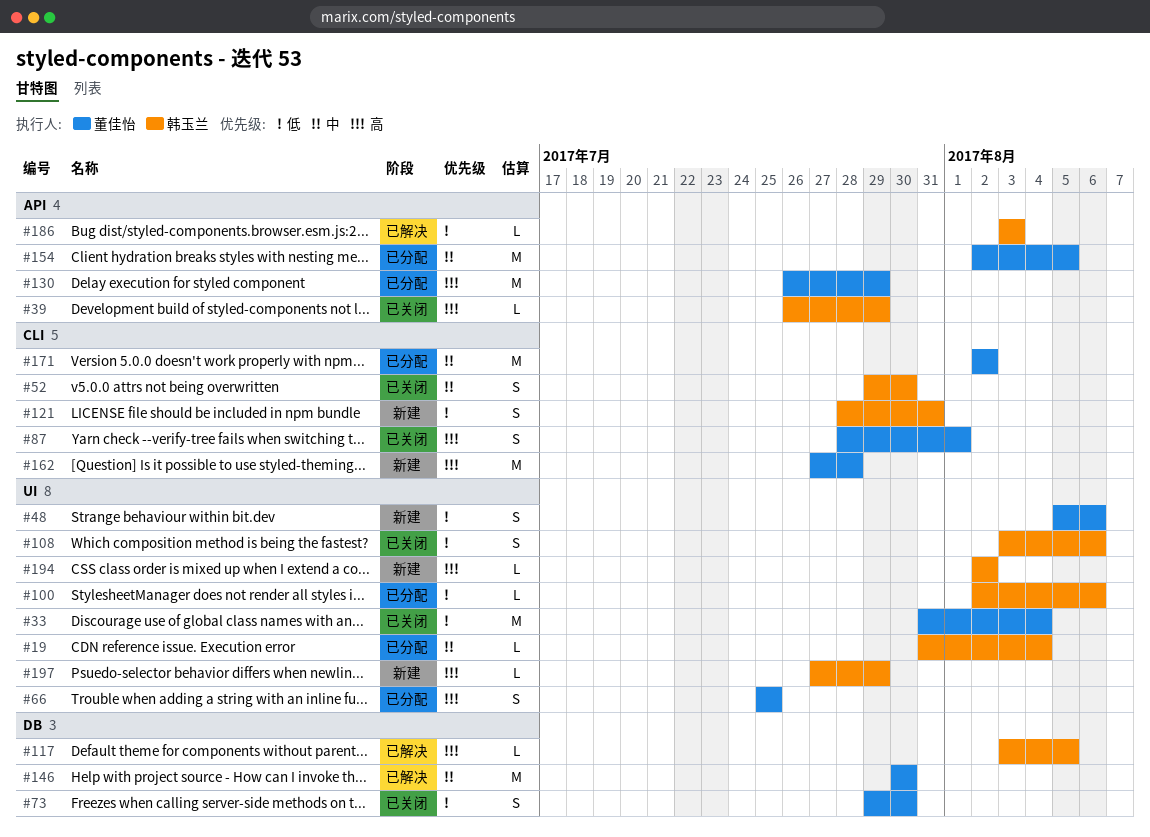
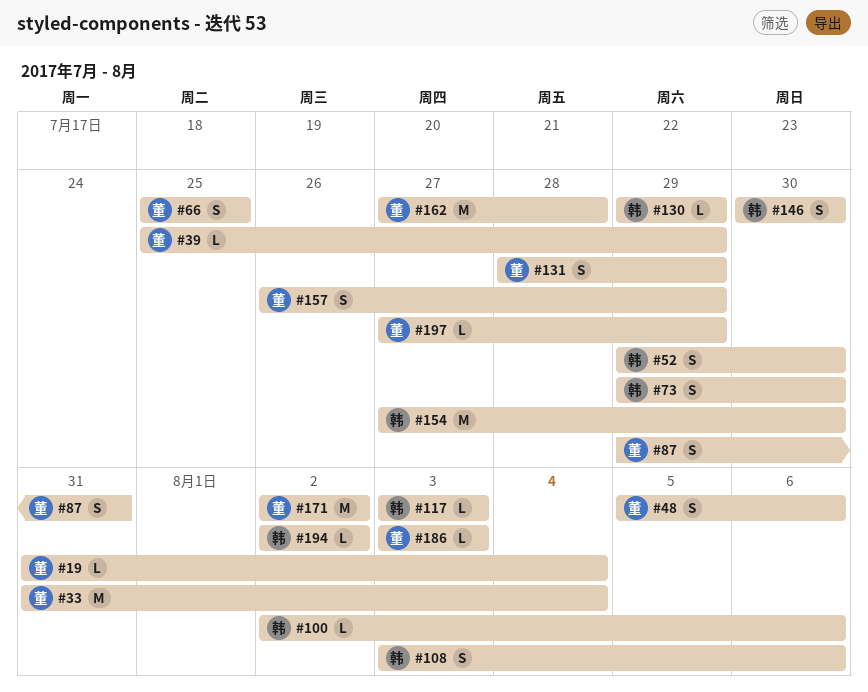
#19, owner: 韩玉兰 -> 董佳怡
#39, owner: 韩玉兰 -> 董佳怡
#39, start: Jul 26 -> Jul 25
#73, owner: 董佳怡 -> 韩玉兰
#87, start: Jul 28 -> Jul 29
#87, due: Aug 1 -> Jul 31
#117, due: Aug 5 -> Aug 3
#121: present -> none
#130, owner: 董佳怡 -> 韩玉兰
#130, estimate: M -> L
#130, start: Jul 26 -> Jul 29
#131: none -> present
#146, owner: 董佳怡 -> 韩玉兰
#146, estimate: M -> S
#154, owner: 董佳怡 -> 韩玉兰
#154, start: Aug 2 -> Jul 27
#154, due: Aug 5 -> Jul 30
#157: none -> present
#186, owner: 韩玉兰 -> 董佳怡
#197, owner: 韩玉兰 -> 董佳怡

